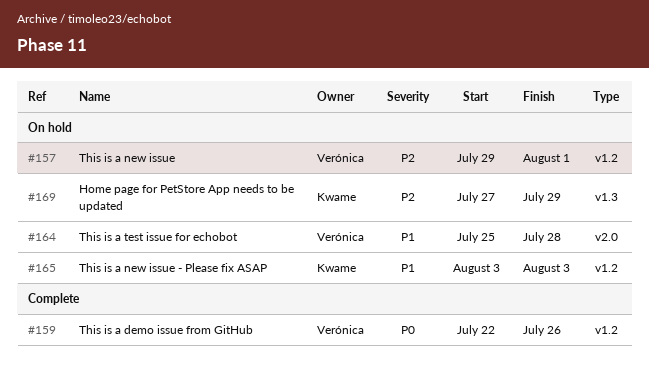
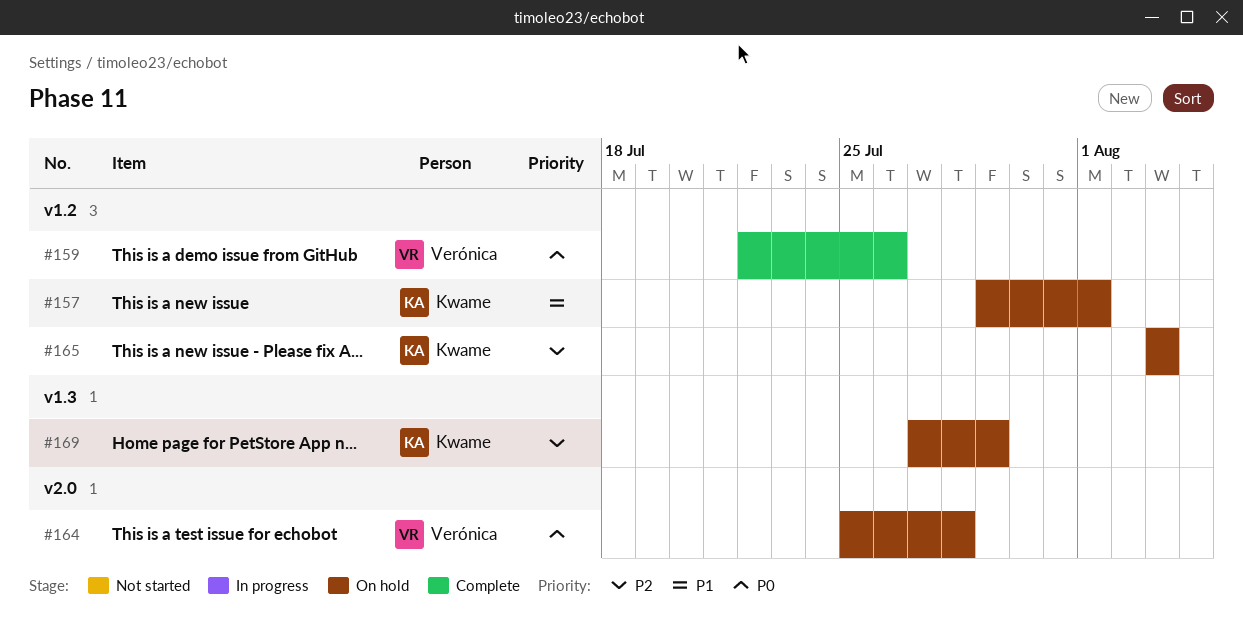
#157, owner: Verónica -> Kwame
#157, priority: P2 -> P1
#164, priority: P1 -> P0
#165, priority: P1 -> P2

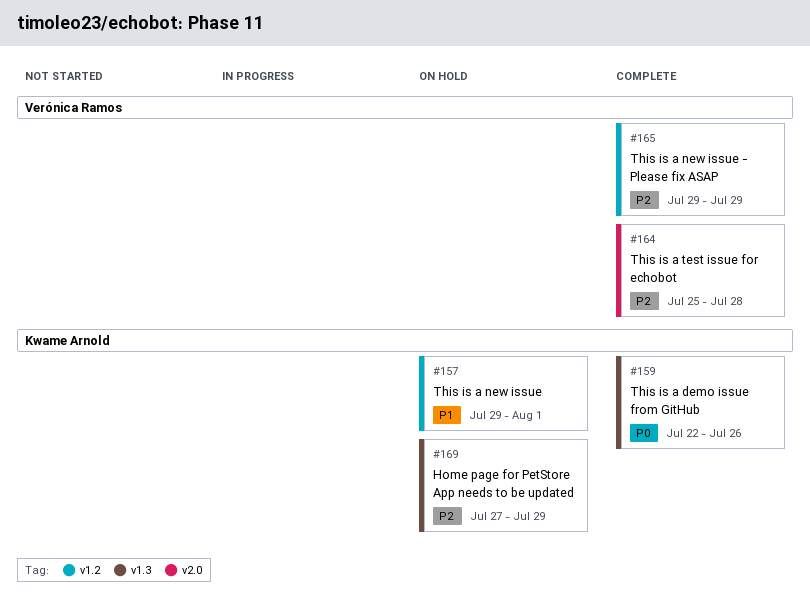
#159, owner: Verónica Ramos -> Kwame Arnold
#159, label: v1.2 -> v1.3
#164, status: On hold -> Complete
#164, priority: P0 -> P2
#165, status: On hold -> Complete
#165, owner: Kwame Arnold -> Verónica Ramos
#165, start: Aug 3 -> Jul 29
#165, due: Aug 3 -> Jul 29

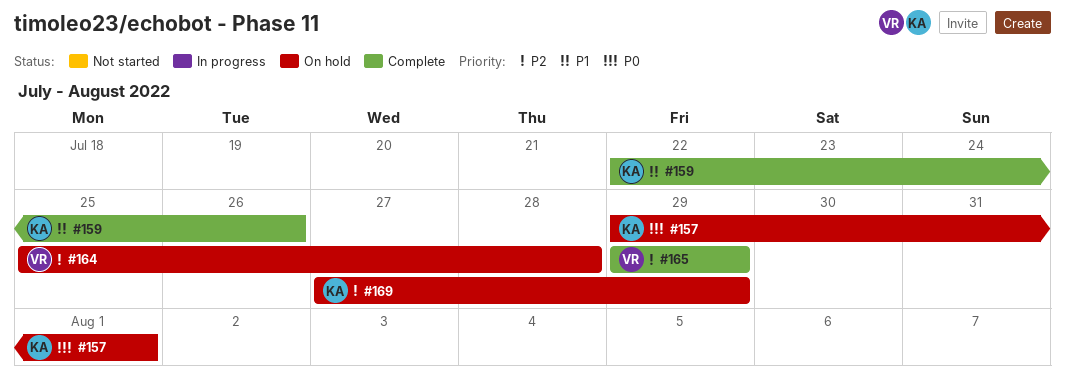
#157, priority: P1 -> P0
#159, priority: P0 -> P1
#164, status: Complete -> On hold

